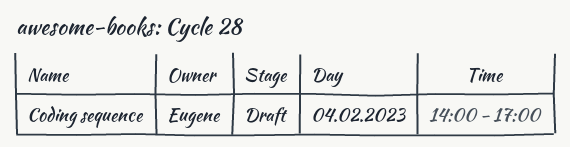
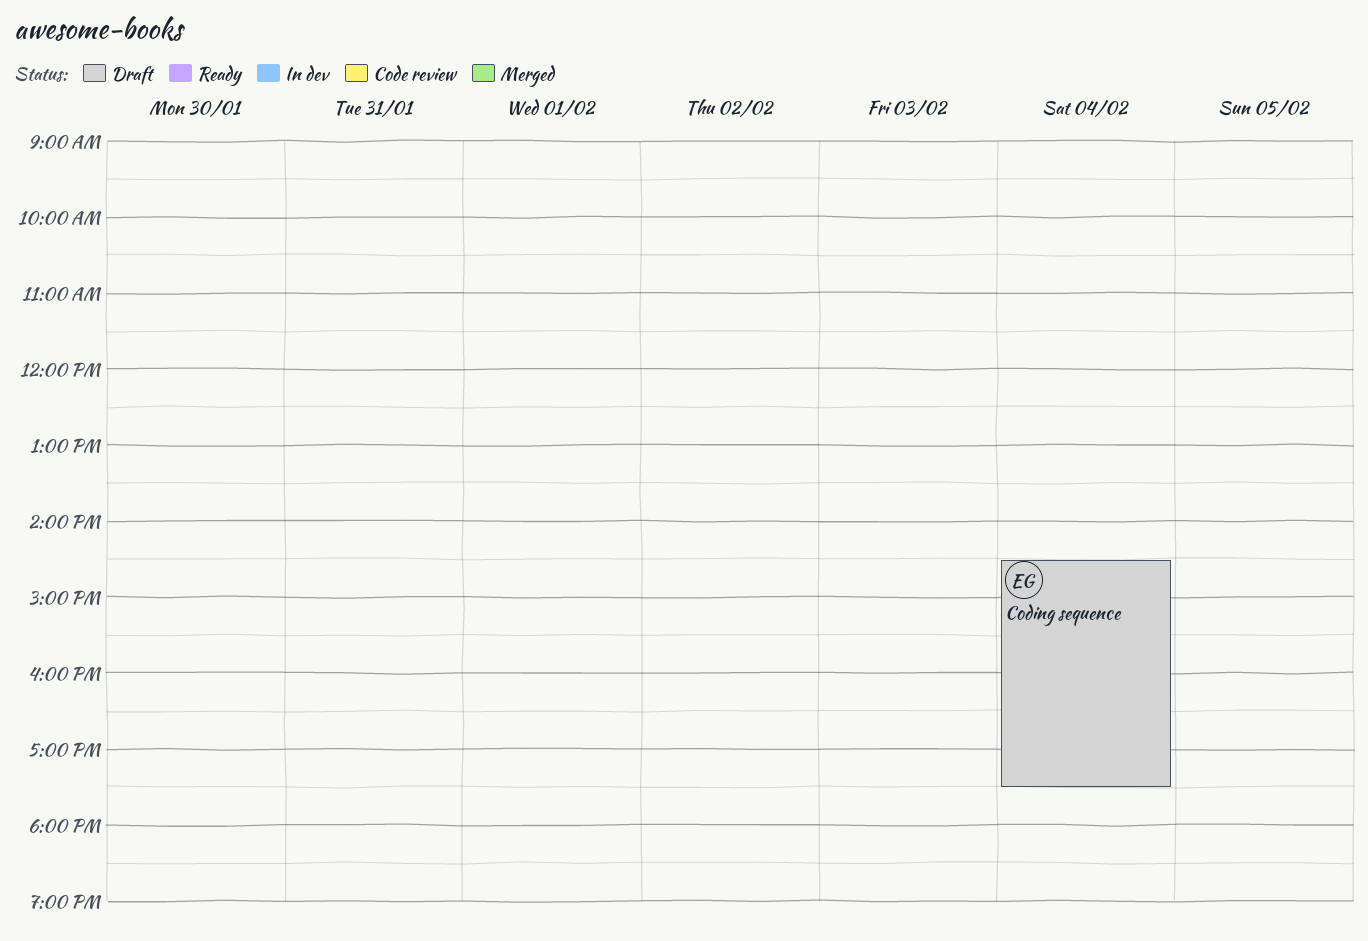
Coding sequence, begins: 14:00 -> 14:30
Coding sequence, ends: 17:00 -> 17:30

